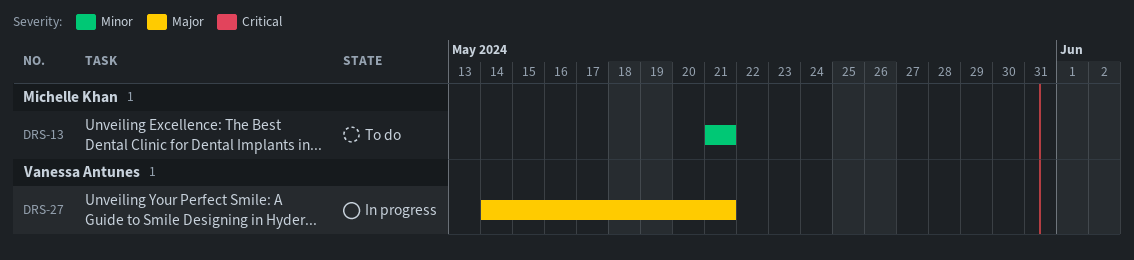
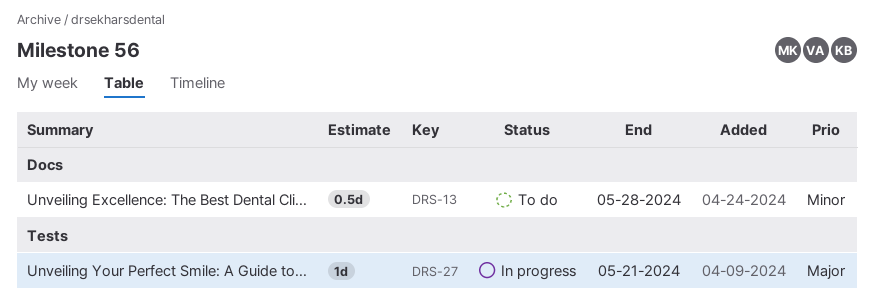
DRS-13, due: May 21 -> May 28

